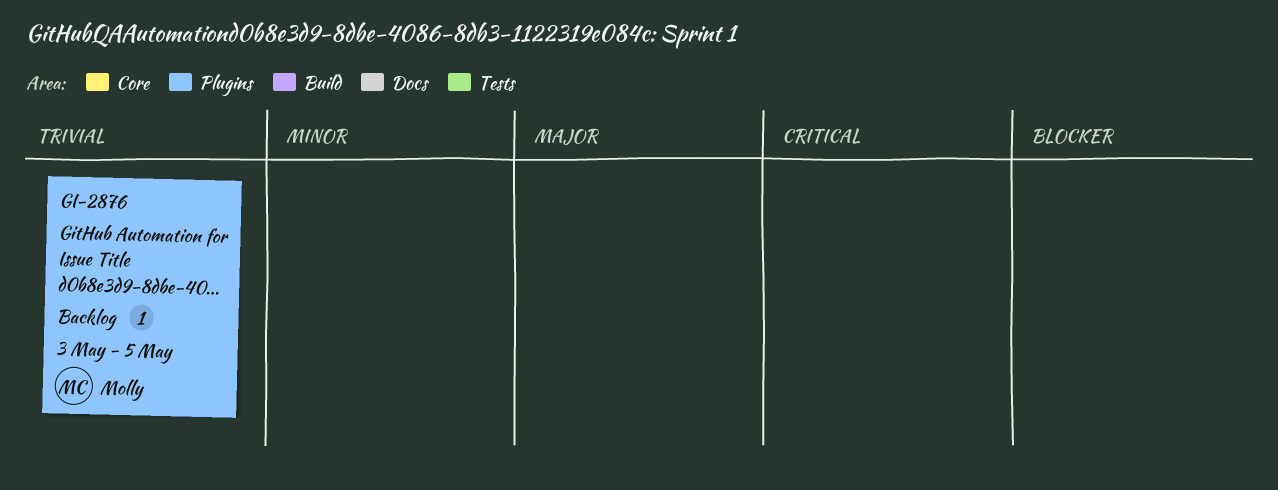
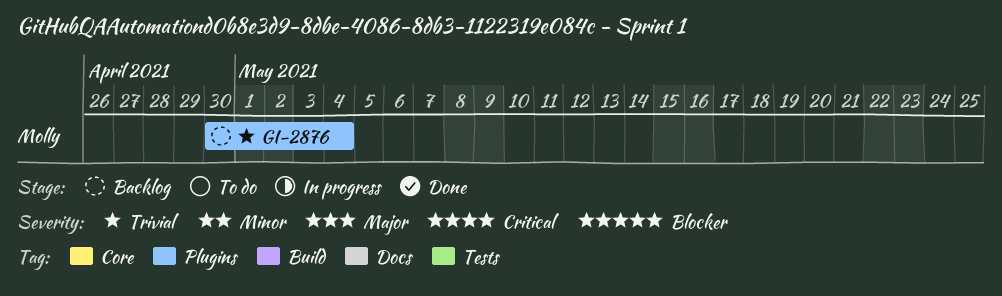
GI-2876, start: May 3 -> Apr 30
GI-2876, due: May 5 -> May 4

